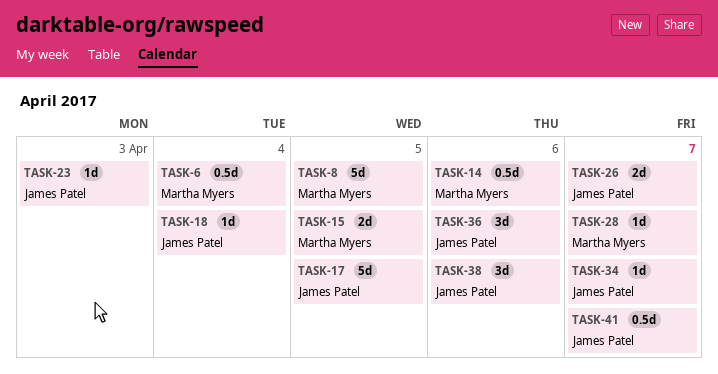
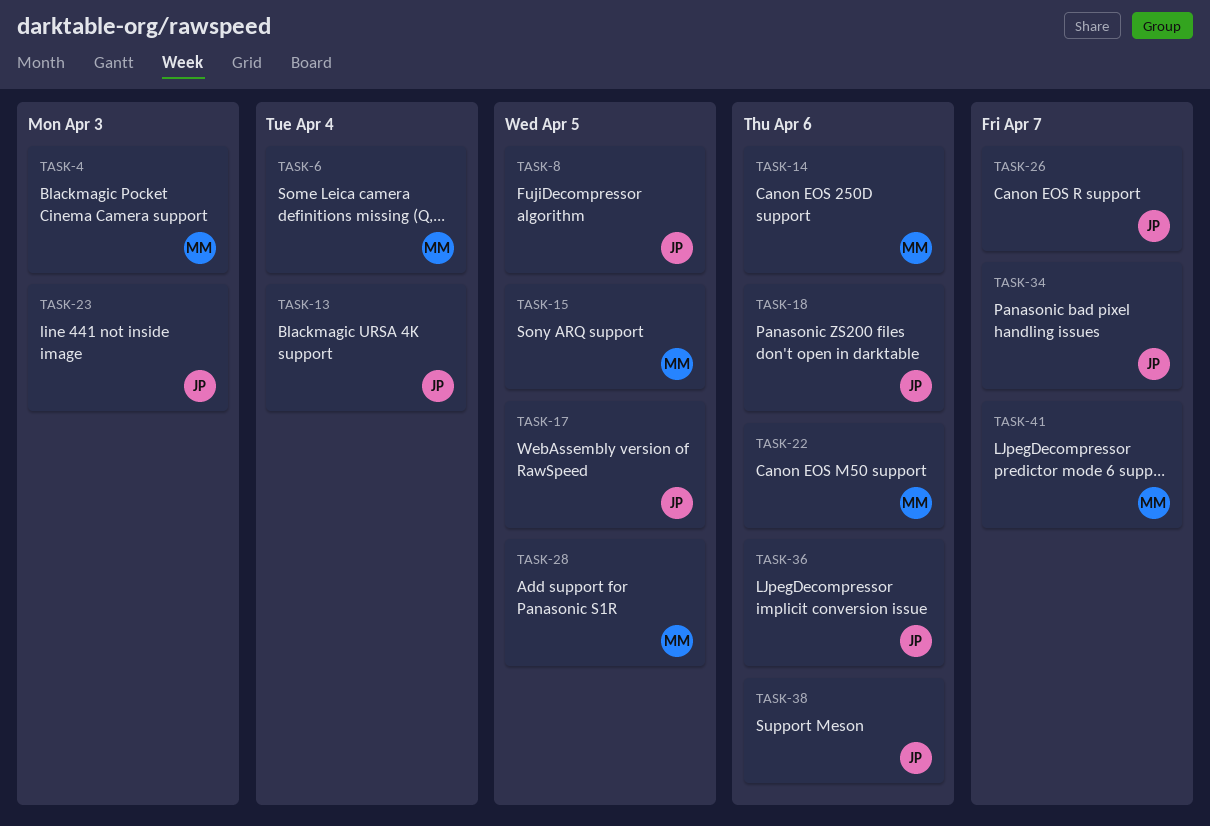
TASK-4: none -> present
TASK-8, owner: Martha Myers -> James Patel
TASK-13: none -> present
TASK-18, due: Apr 4 -> Apr 6
TASK-22: none -> present
TASK-28, due: Apr 7 -> Apr 5
TASK-41, owner: James Patel -> Martha Myers

